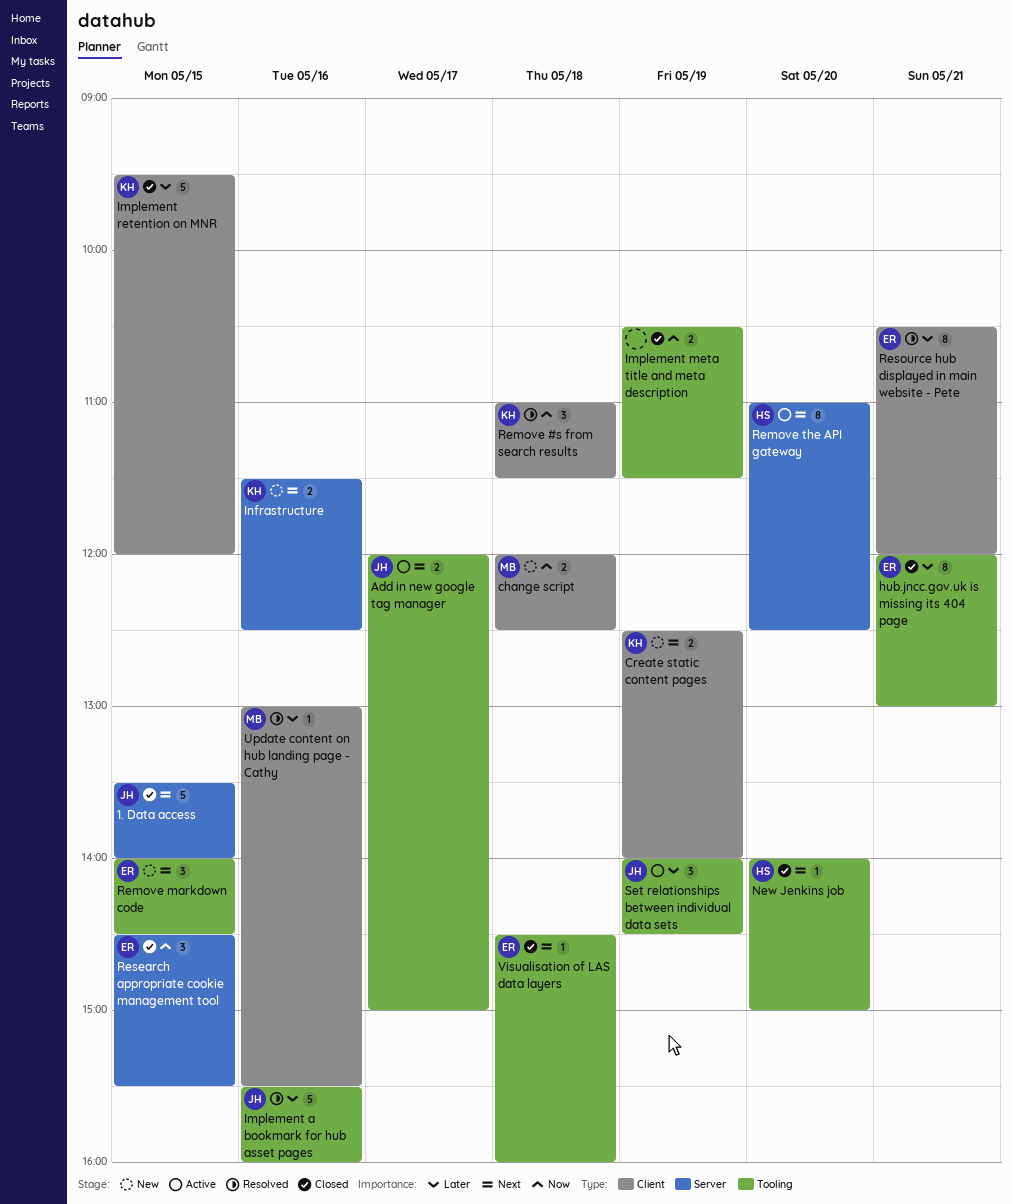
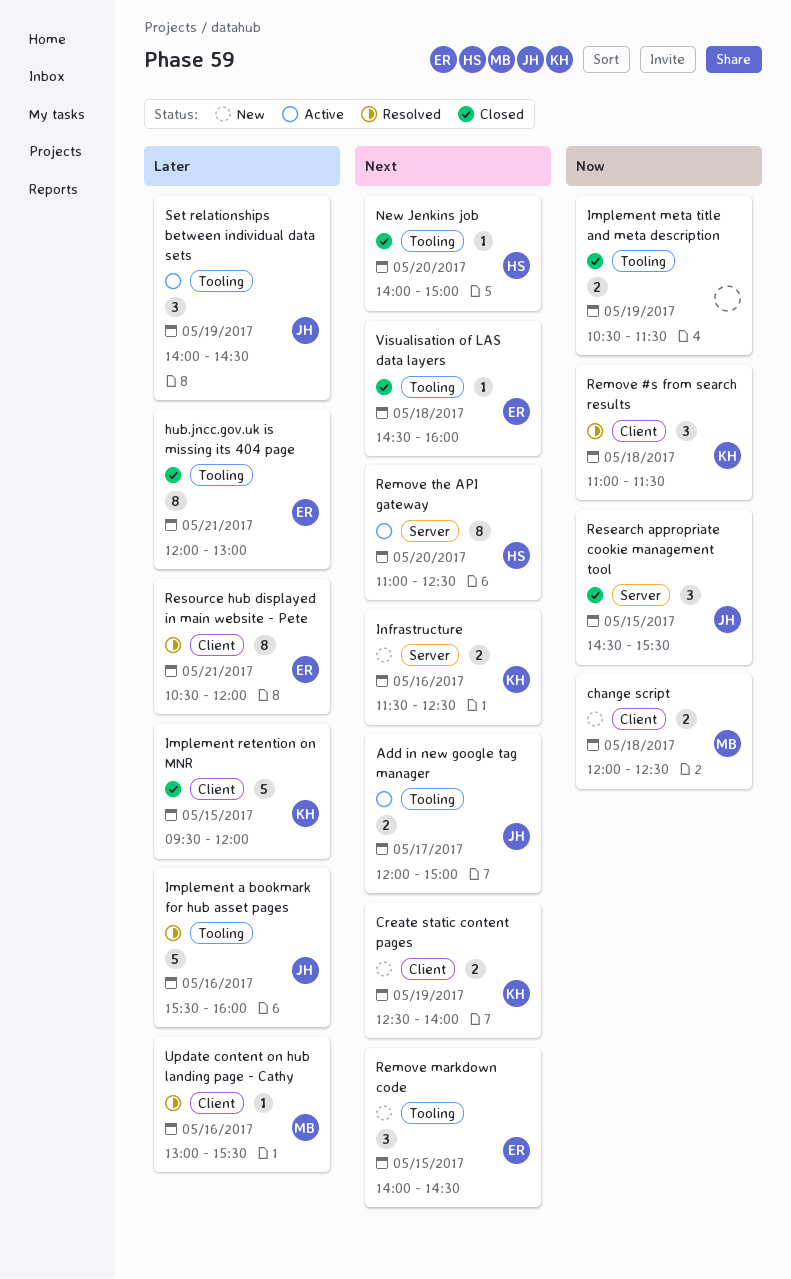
1. Data access: present -> none
Research appropriate cookie management tool, owner: ER -> JH

